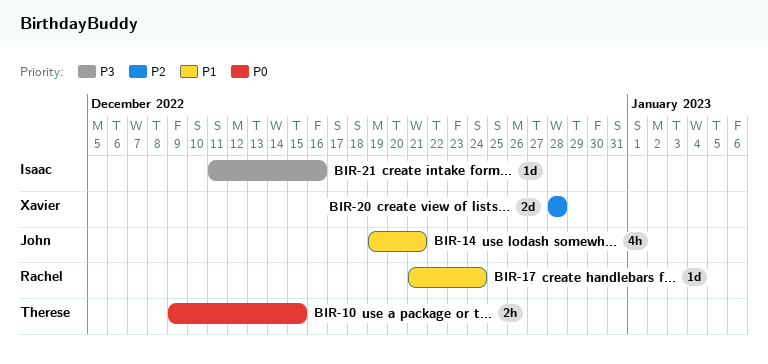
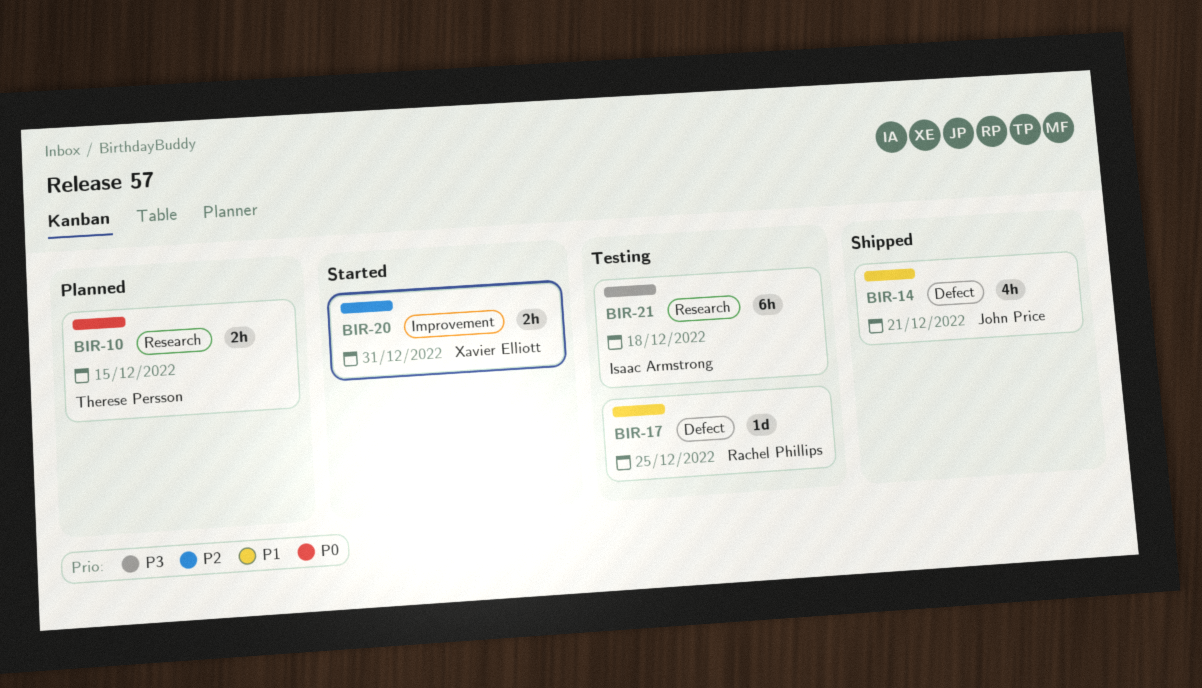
BIR-17, due: Dec 24 -> Dec 25
BIR-20, estimate: 2d -> 2h
BIR-20, due: Dec 28 -> Dec 31
BIR-21, estimate: 1d -> 6h
BIR-21, due: Dec 16 -> Dec 18

